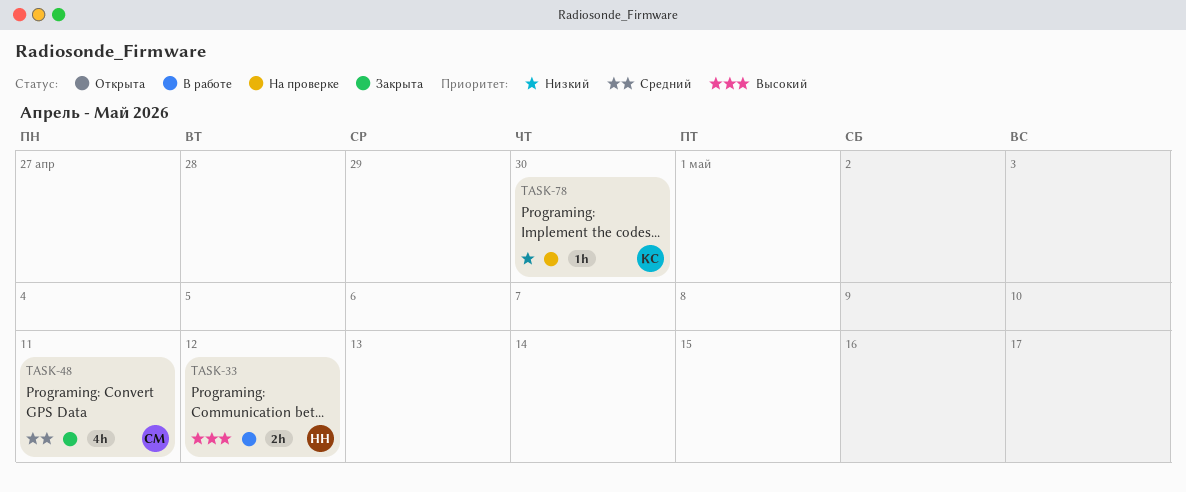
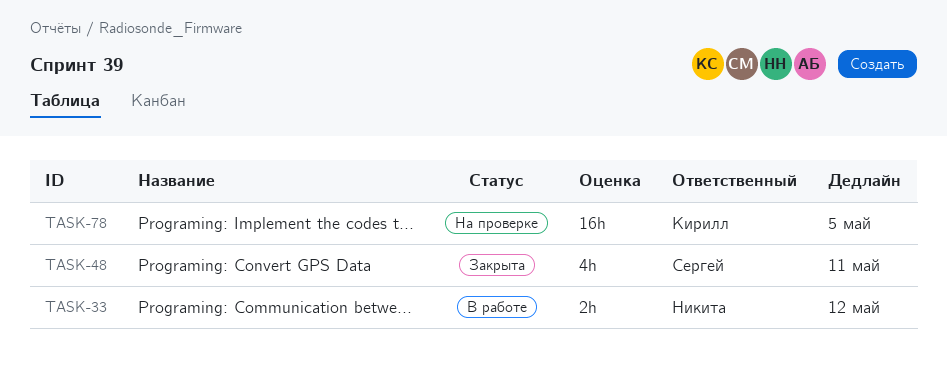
TASK-78, estimate: 1h -> 16h
TASK-78, due: Apr 30 -> May 5

